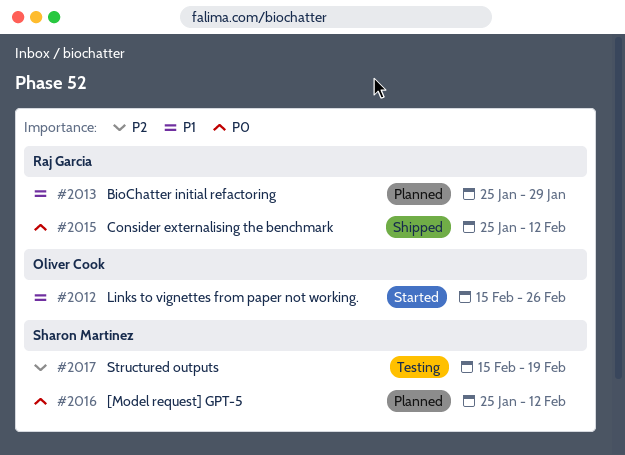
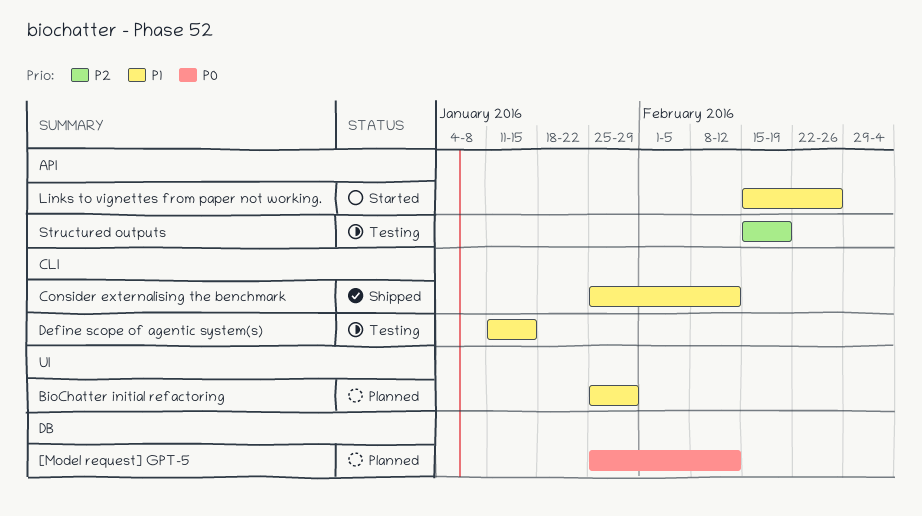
Consider externalising the benchmark, priority: P0 -> P1
Define scope of agentic system(s): none -> present

